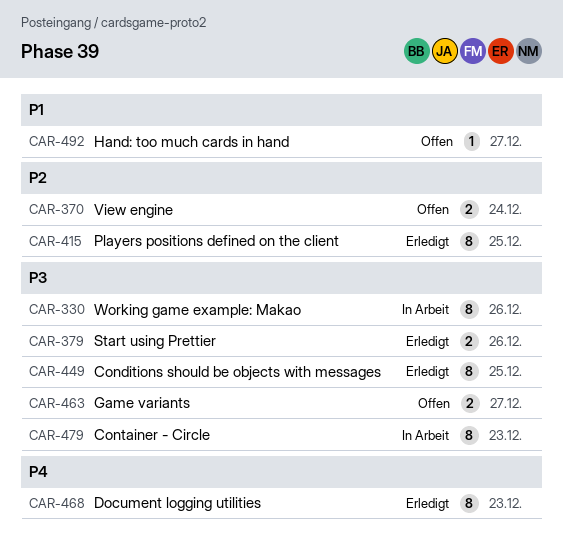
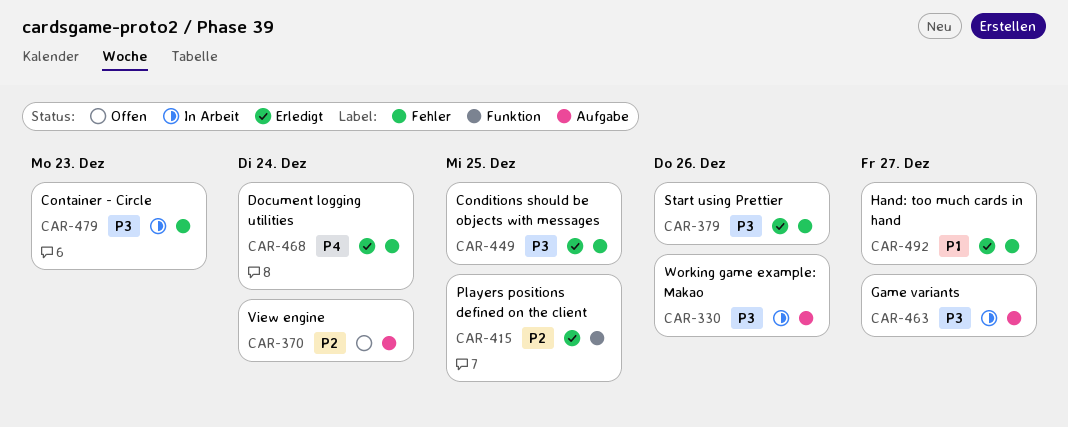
CAR-463, status: Offen -> In Arbeit
CAR-468, due: Dec 23 -> Dec 24
CAR-492, status: Offen -> Erledigt

